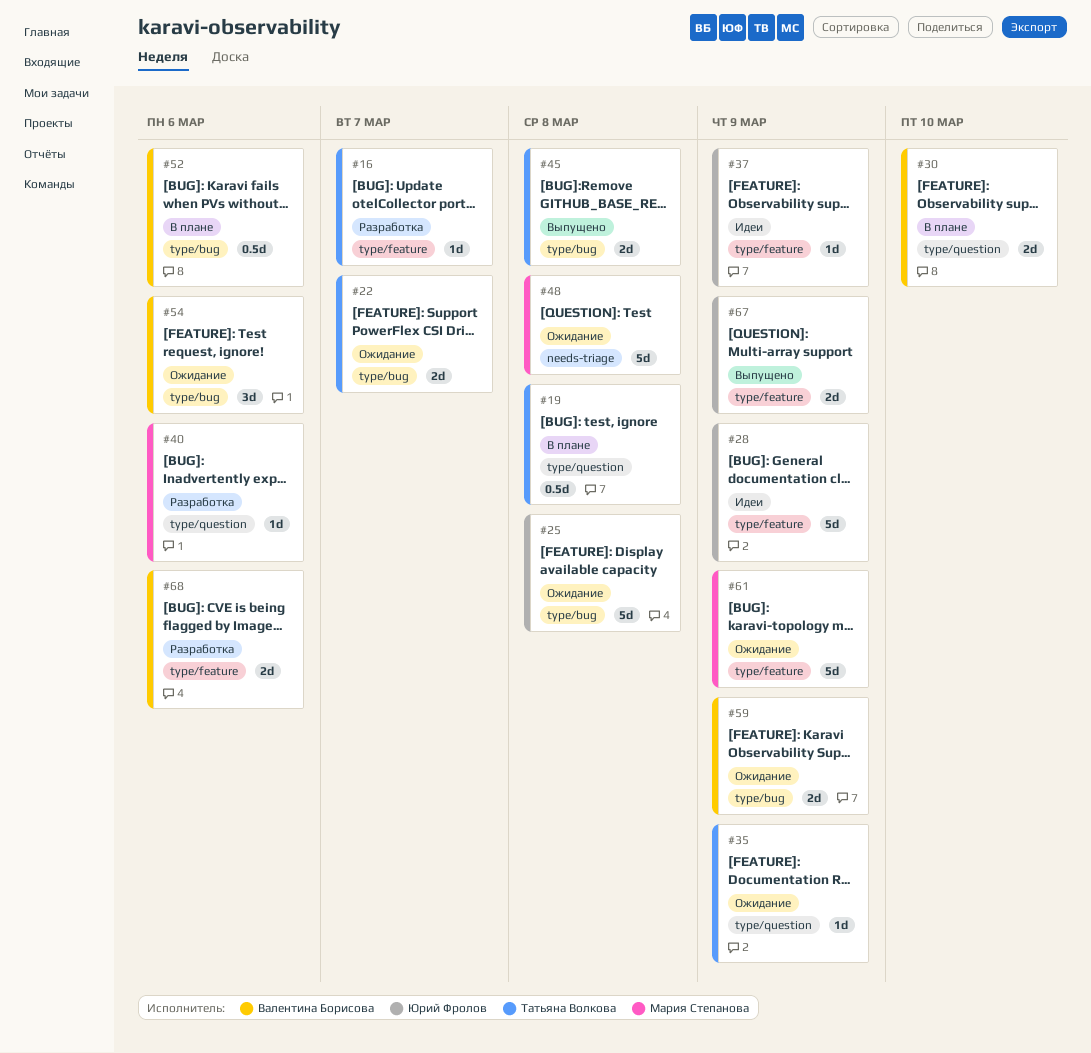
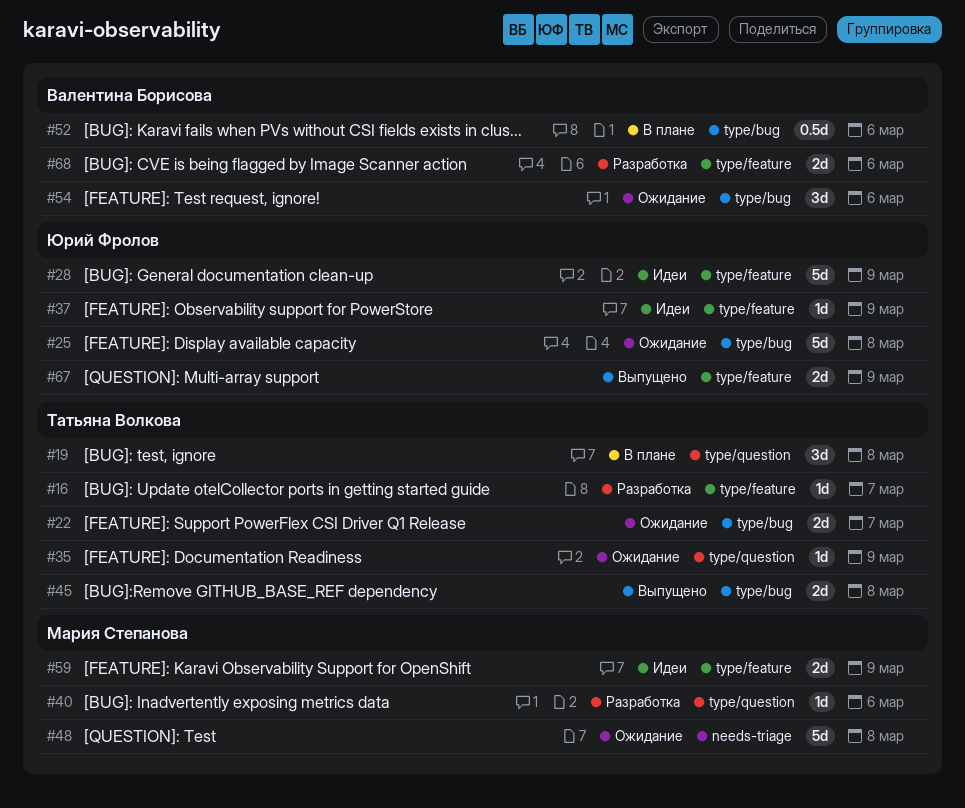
#19, estimate: 0.5d -> 3d
#30: present -> none
#59, status: Ожидание -> Идеи
#59, owner: Валентина Борисова -> Мария Степанова
#59, label: type/bug -> type/feature
#61: present -> none

